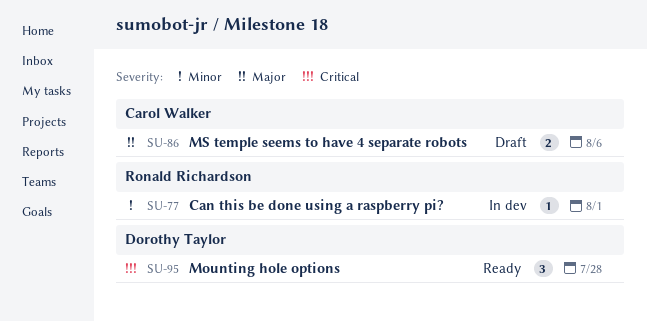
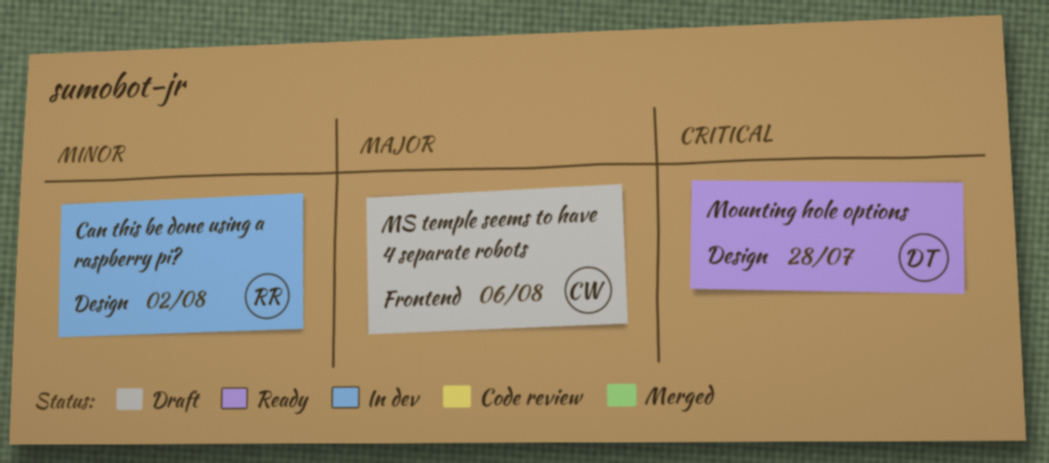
Can this be done using a raspberry pi?, due: Aug 1 -> Aug 2

